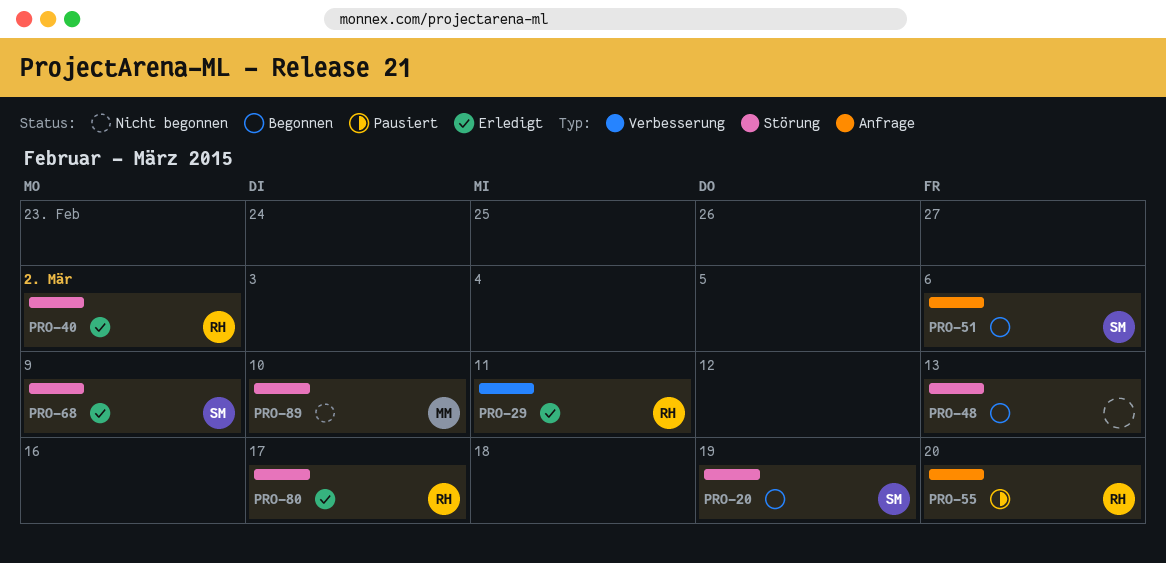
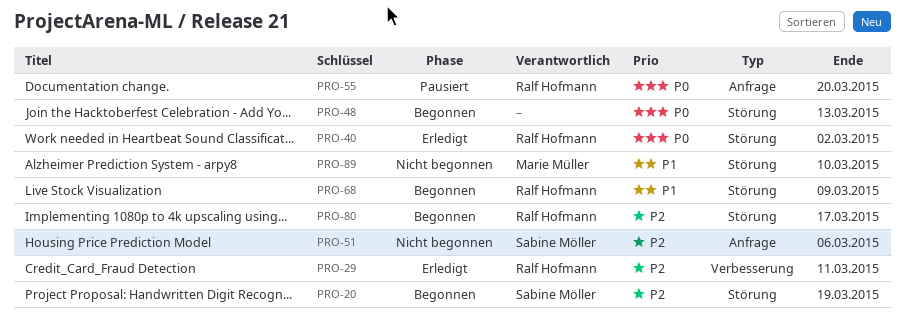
PRO-51, status: Begonnen -> Nicht begonnen
PRO-68, status: Erledigt -> Begonnen
PRO-68, owner: Sabine Möller -> Ralf Hofmann
PRO-80, status: Erledigt -> Begonnen

